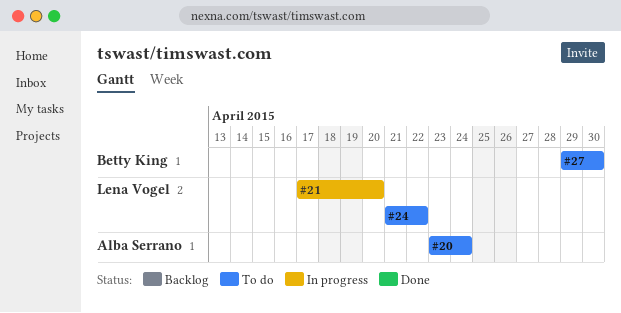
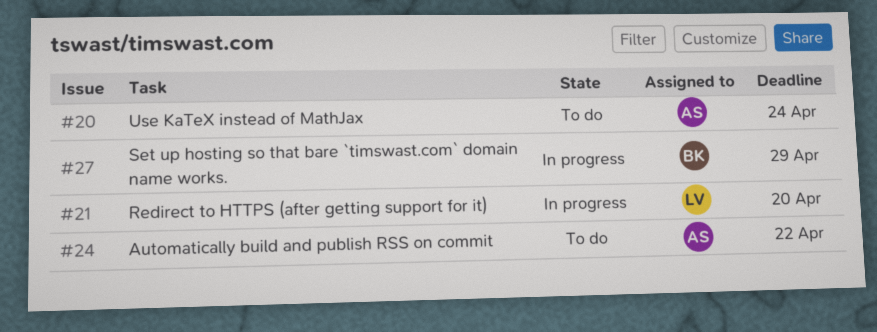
#24, owner: Lena Vogel -> Alba Serrano
#27, status: To do -> In progress
#27, due: Apr 30 -> Apr 29

